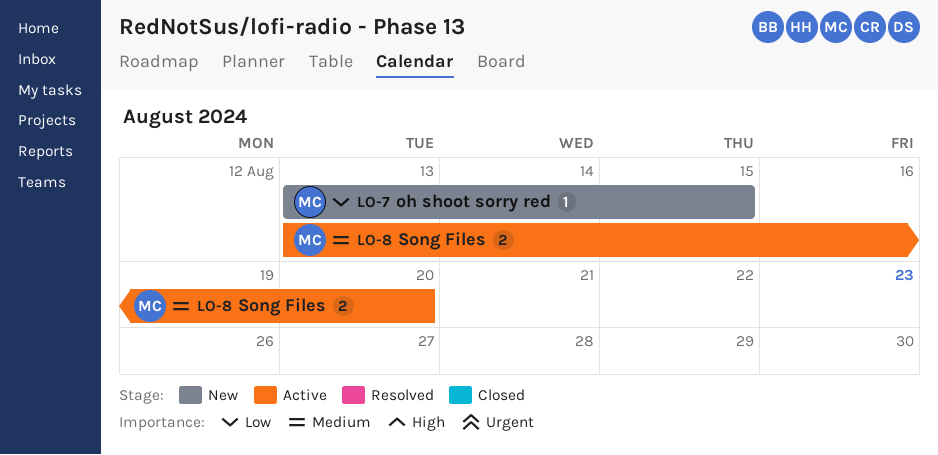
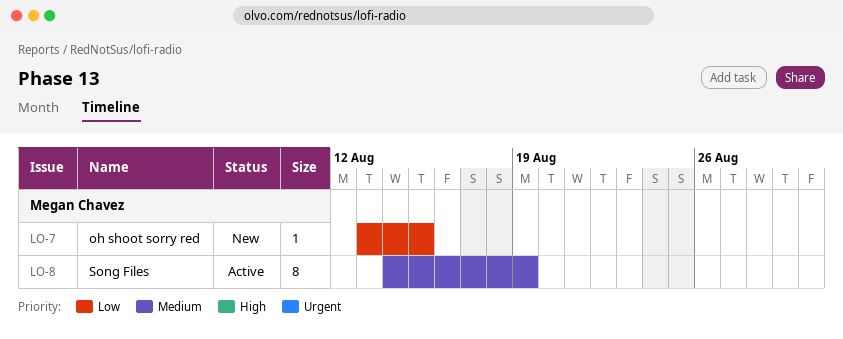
LO-8, estimate: 2 -> 8
LO-8, start: Aug 13 -> Aug 14
LO-8, due: Aug 20 -> Aug 19

